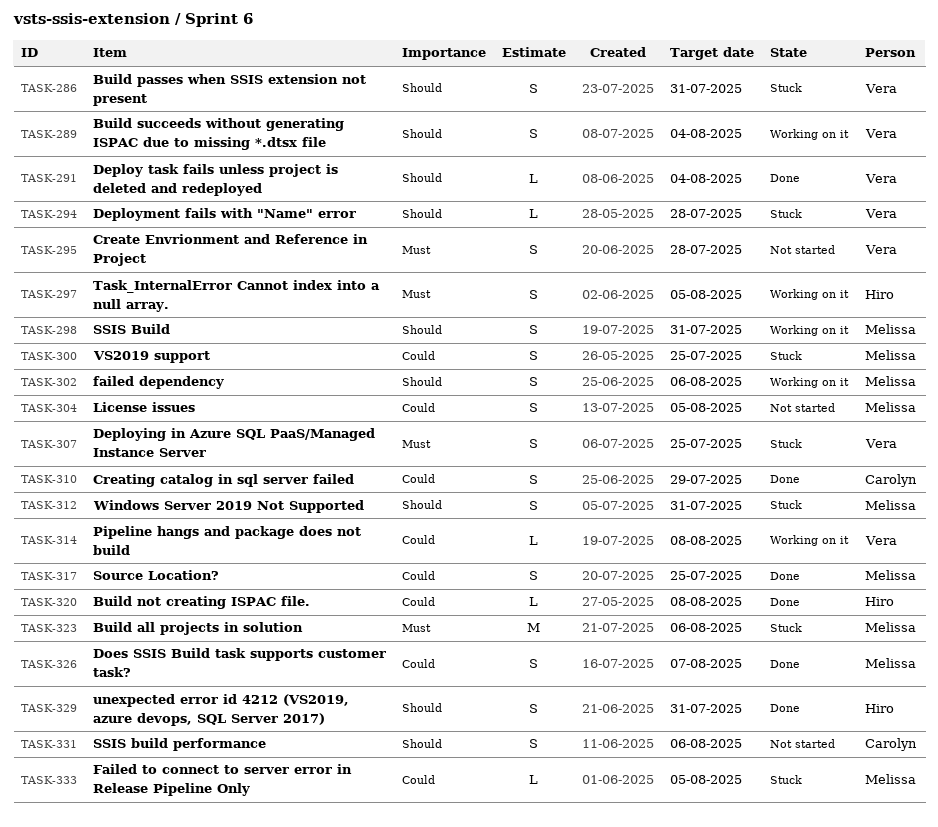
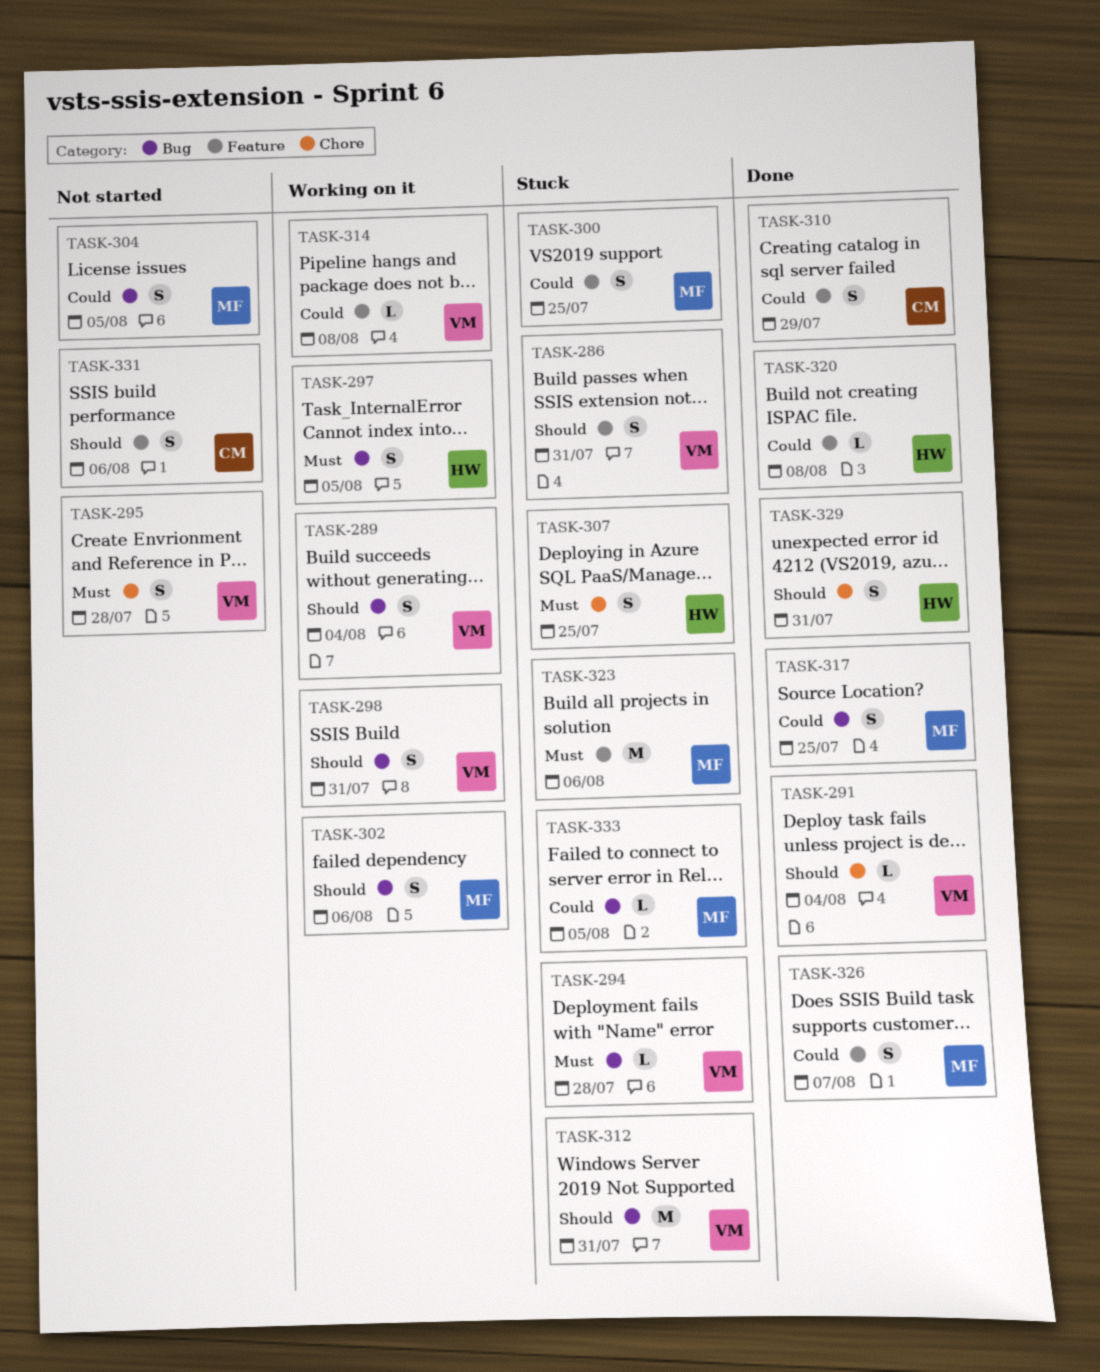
TASK-294, priority: Should -> Must
TASK-298, owner: Melissa -> Vera
TASK-307, owner: Vera -> Hiro
TASK-312, owner: Melissa -> Vera
TASK-312, estimate: S -> M

